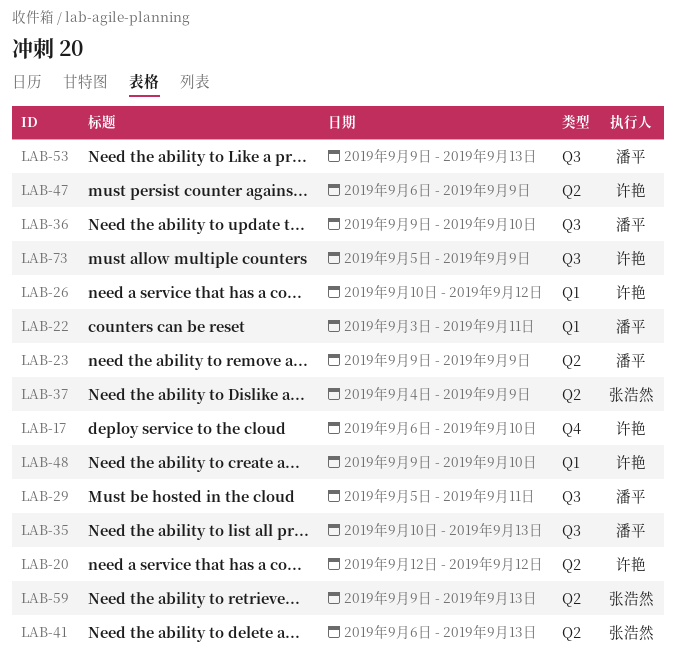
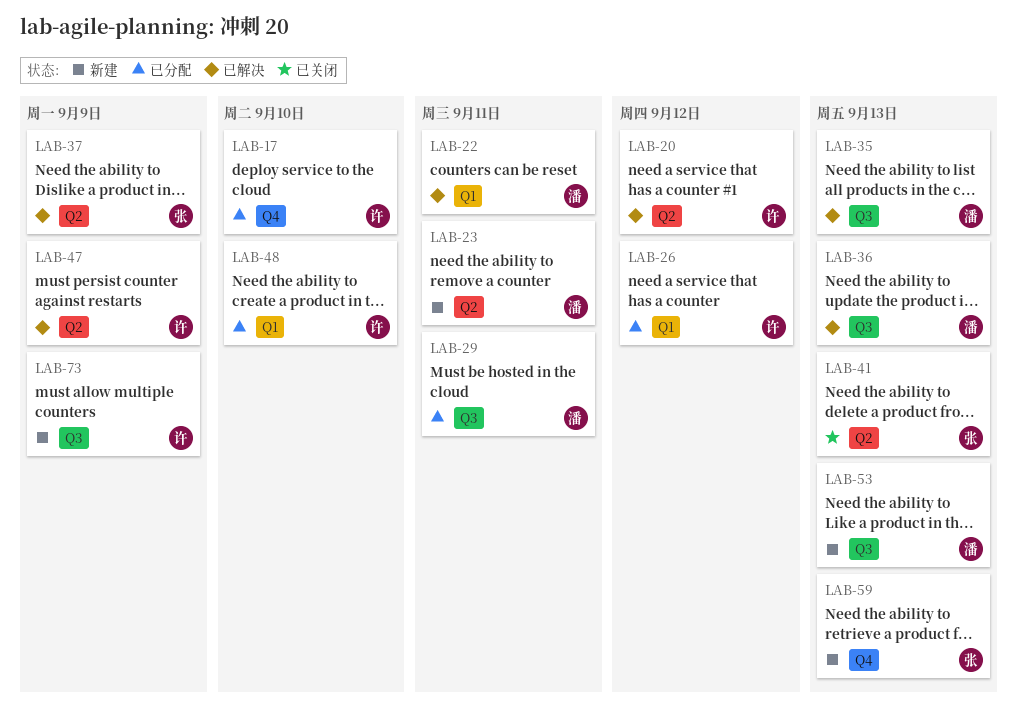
LAB-23, due: Sep 9 -> Sep 11
LAB-36, due: Sep 10 -> Sep 13
LAB-59, label: Q2 -> Q4

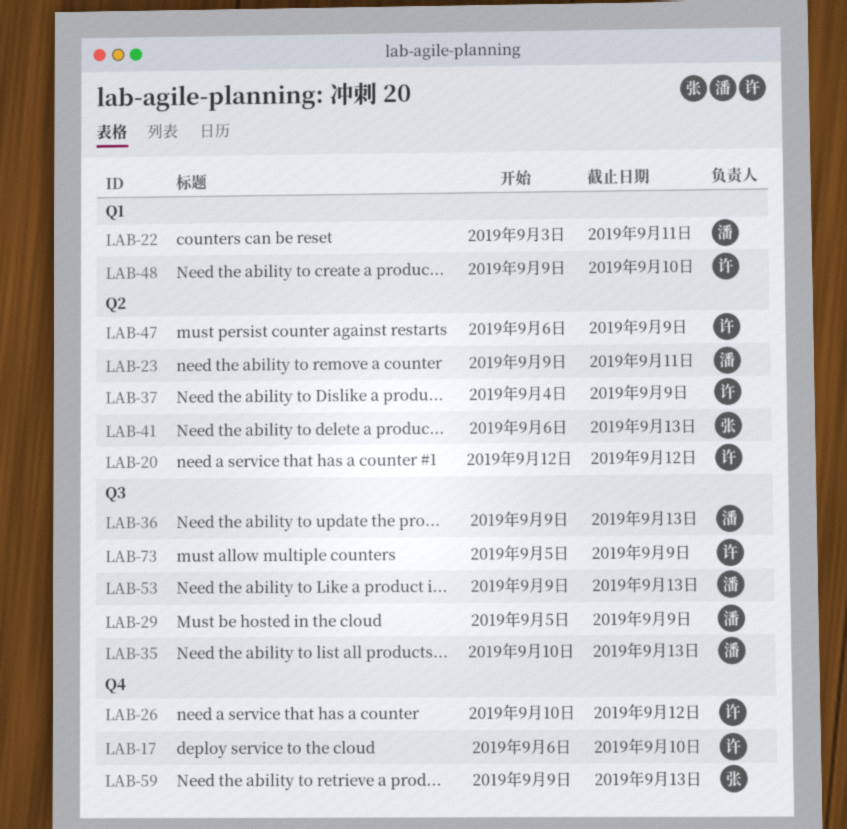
LAB-26, label: Q1 -> Q4
LAB-29, due: Sep 11 -> Sep 9
LAB-37, owner: 张 -> 许

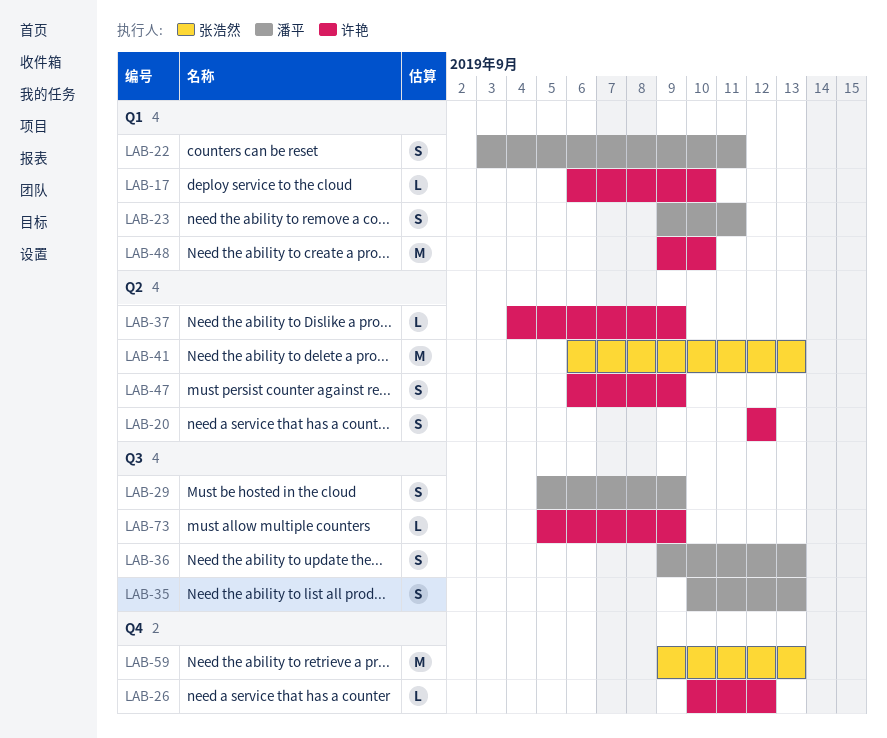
LAB-17, label: Q4 -> Q1
LAB-23, label: Q2 -> Q1
LAB-53: present -> none

